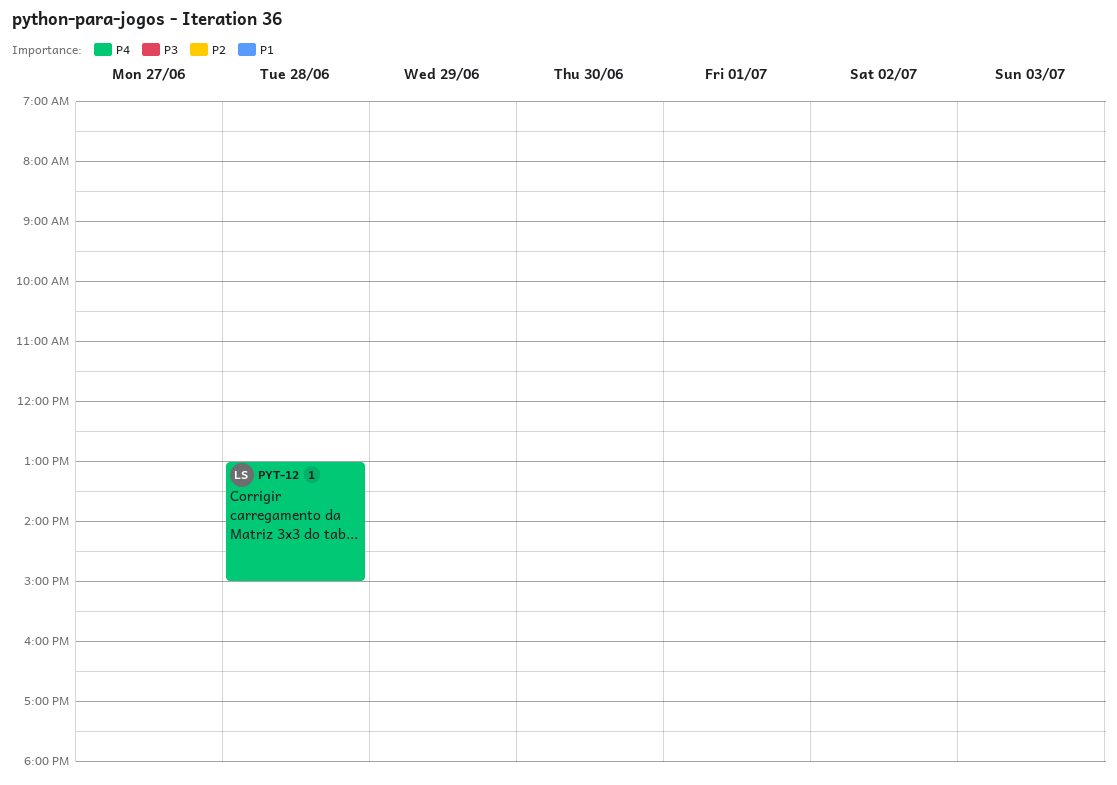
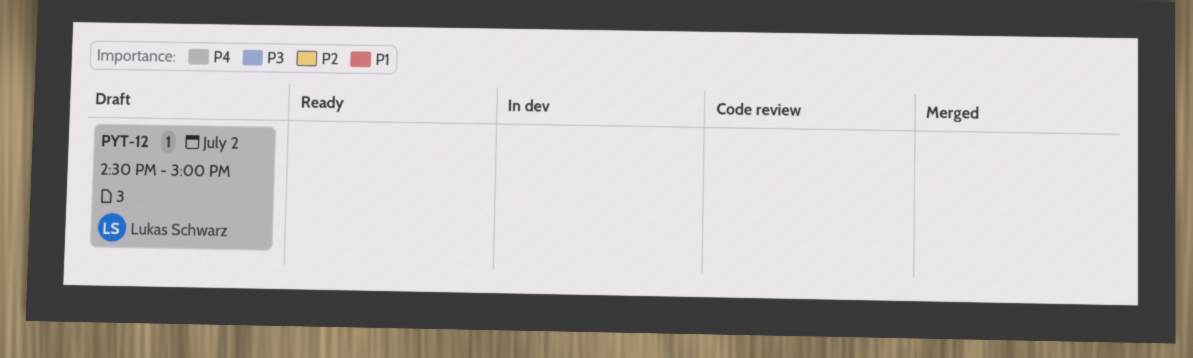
PYT-12, day: Jun 28 -> Jul 2
PYT-12, begins: 13:00 -> 14:30

